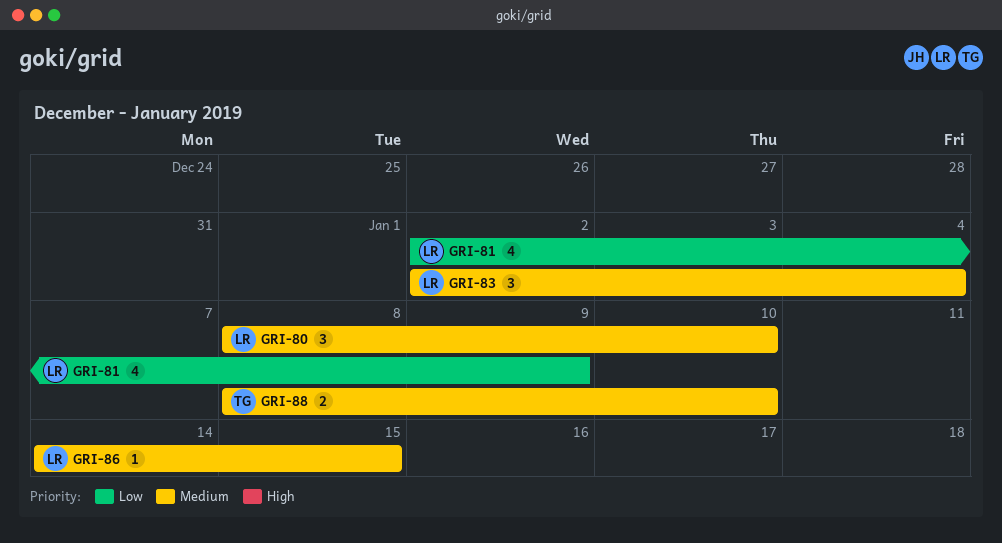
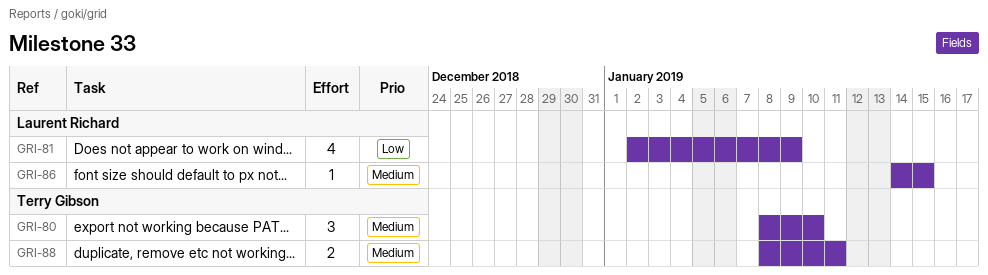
GRI-80, owner: Laurent Richard -> Terry Gibson
GRI-83: present -> none
GRI-88, due: Jan 10 -> Jan 11

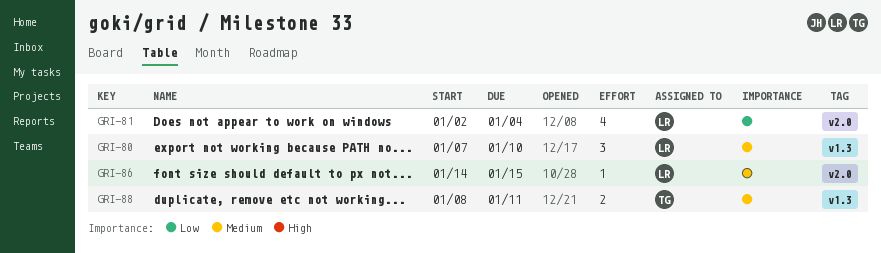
GRI-80, owner: Terry Gibson -> Laurent Richard
GRI-80, start: Jan 8 -> Jan 7
GRI-81, due: Jan 9 -> Jan 4

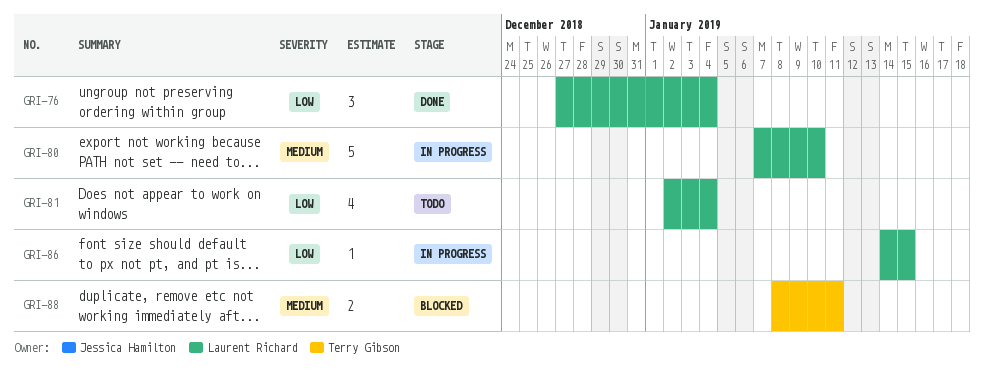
GRI-76: none -> present
GRI-80, estimate: 3 -> 5
GRI-86, priority: Medium -> Low

